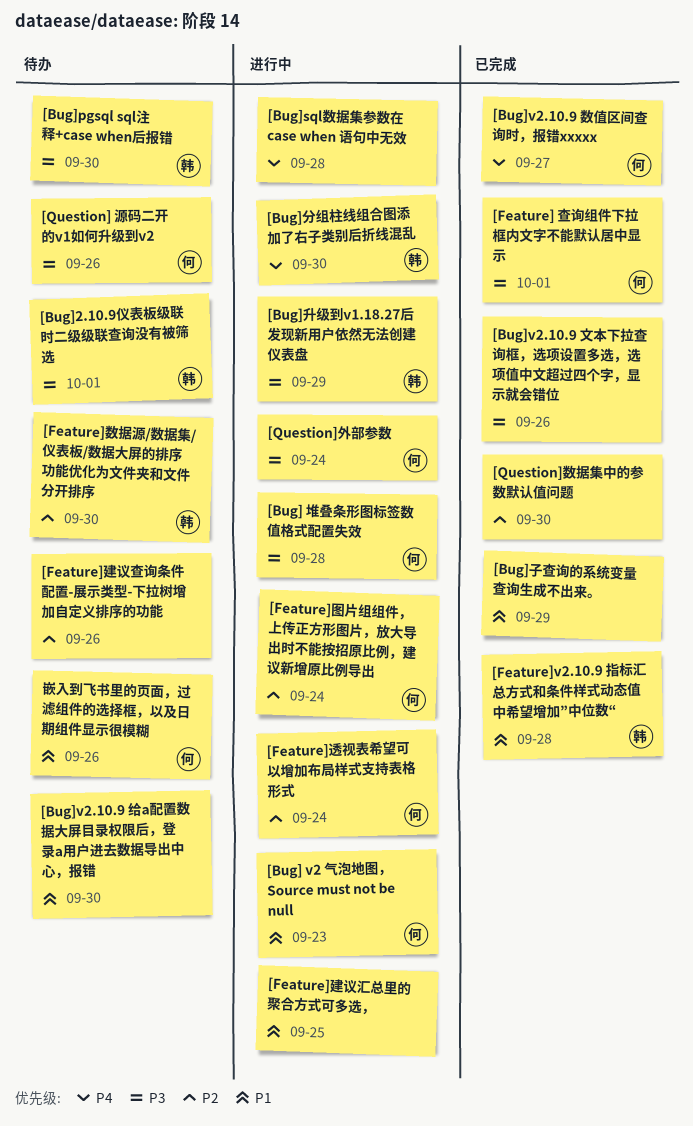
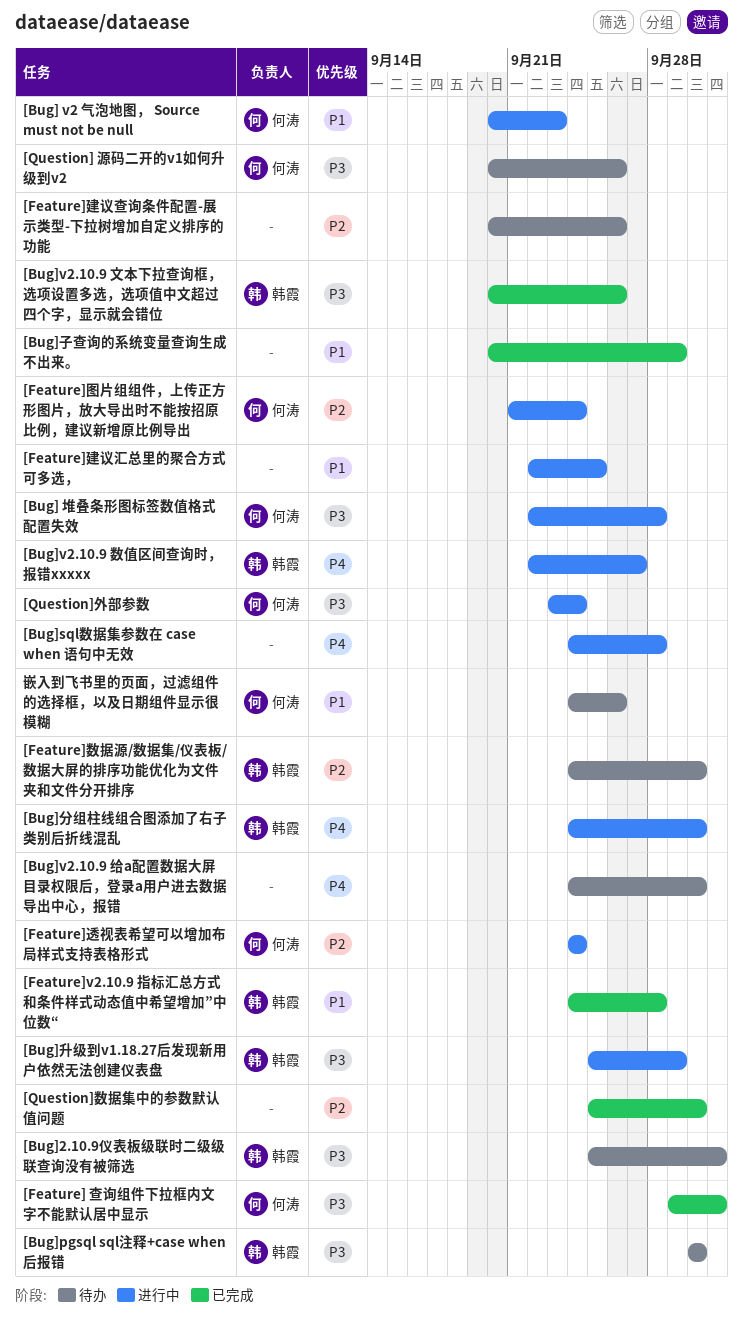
[Bug]v2.10.9 数值区间查询时，报错xxxxx, status: 已完成 -> 进行中
[Bug]v2.10.9 数值区间查询时，报错xxxxx, owner: 何涛 -> 韩霞
[Bug]v2.10.9 文本下拉查询框，选项设置多选，选项值中文超过四个字，显示就会错位, owner: none -> 韩霞
[Bug]v2.10.9 给a配置数据大屏目录权限后，登录a用户进去数据导出中心，报错, priority: P1 -> P4

